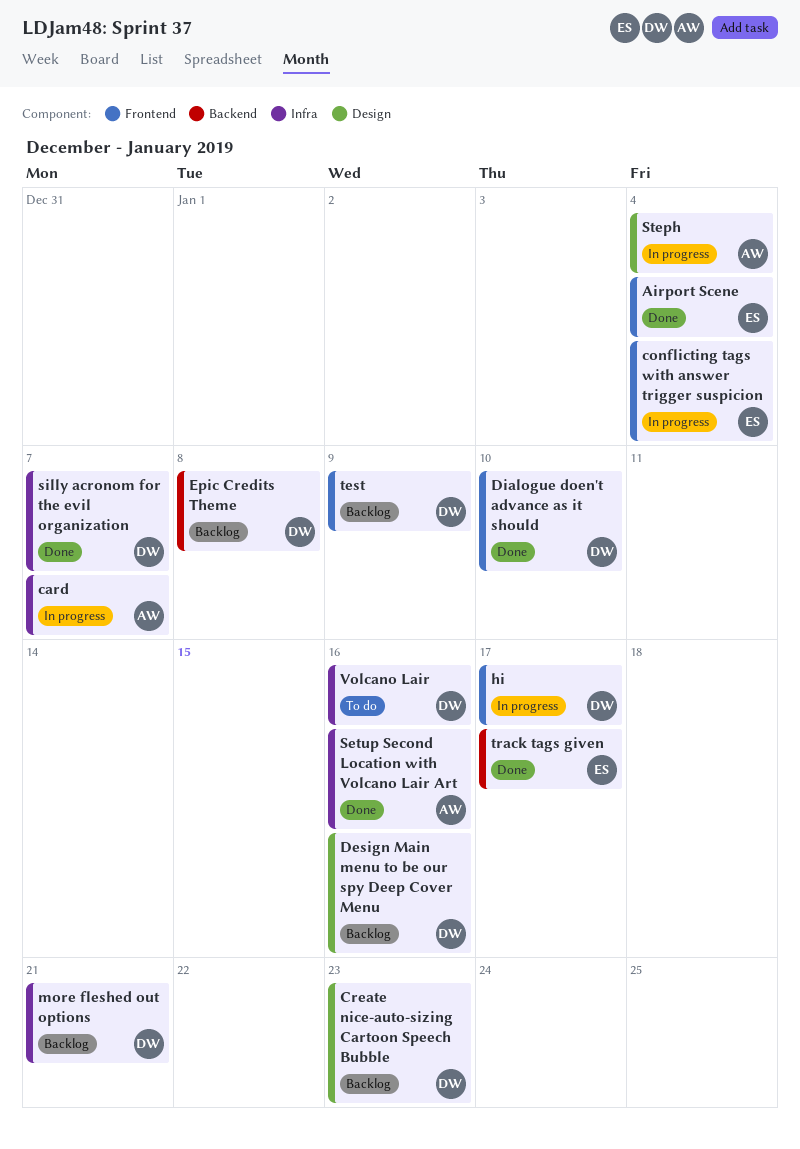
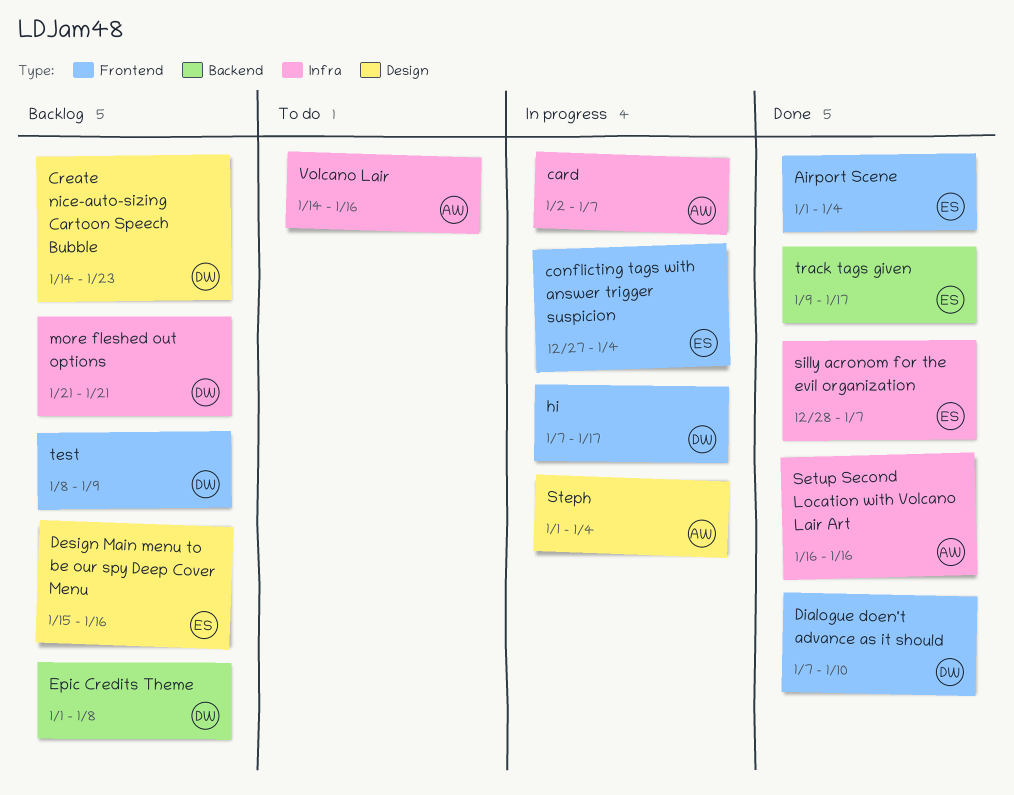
Design Main menu to be our spy Deep Cover Menu, owner: DW -> ES
silly acronom for the evil organization, owner: DW -> ES
Volcano Lair, owner: DW -> AW

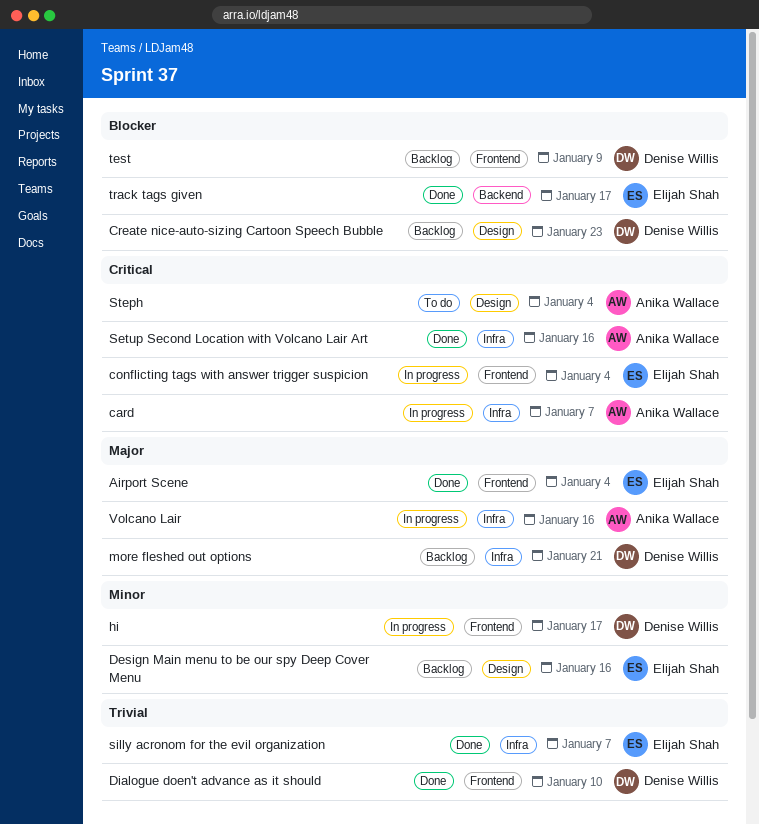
Epic Credits Theme: present -> none
Steph, status: In progress -> To do
Volcano Lair, status: To do -> In progress

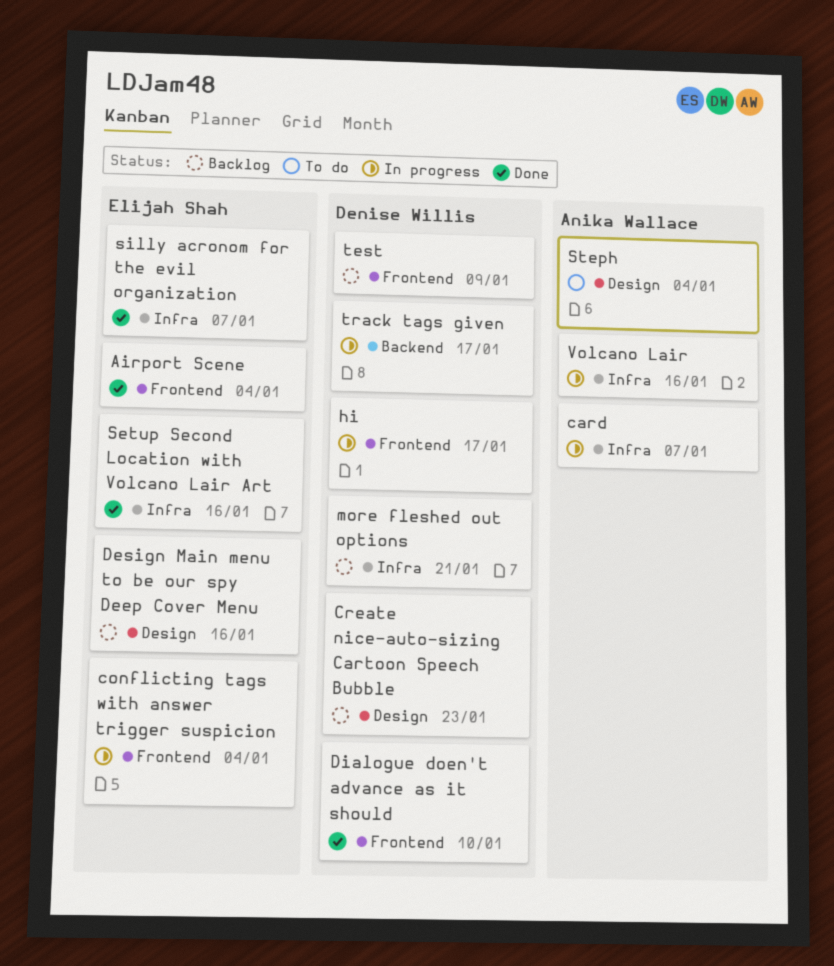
Setup Second Location with Volcano Lair Art, owner: Anika Wallace -> Elijah Shah
track tags given, status: Done -> In progress
track tags given, owner: Elijah Shah -> Denise Willis

